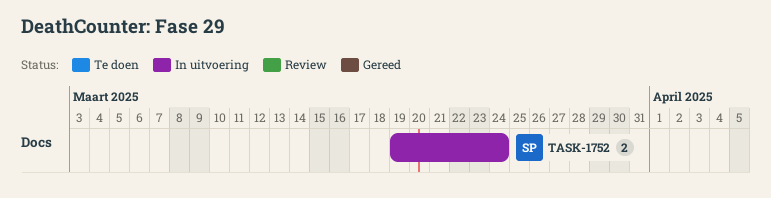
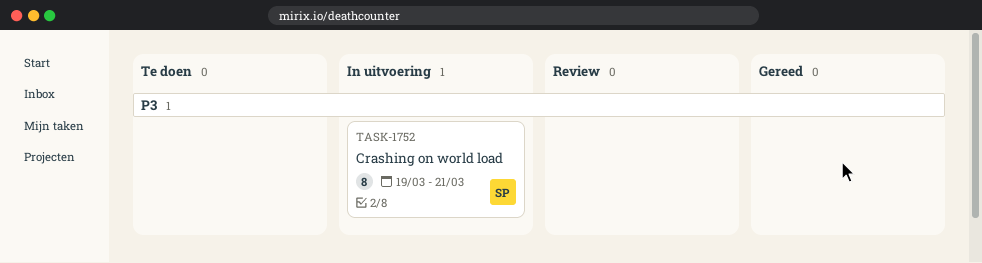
TASK-1752, estimate: 2 -> 8
TASK-1752, due: Mar 24 -> Mar 21

